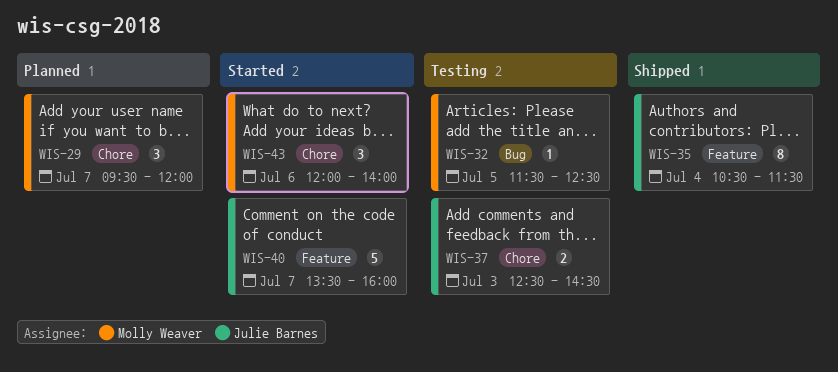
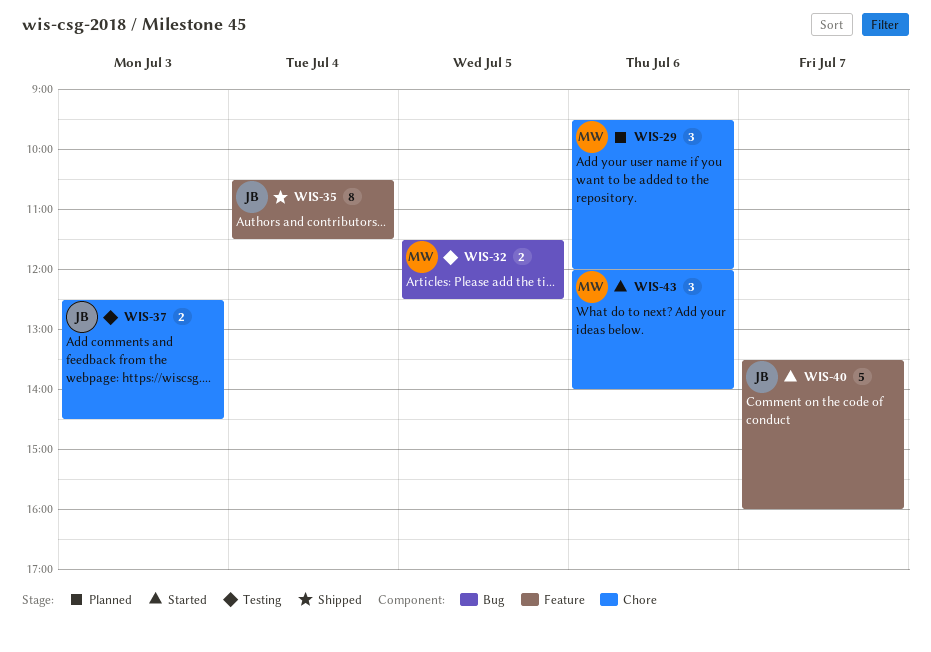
WIS-29, day: Jul 7 -> Jul 6
WIS-32, estimate: 1 -> 2

